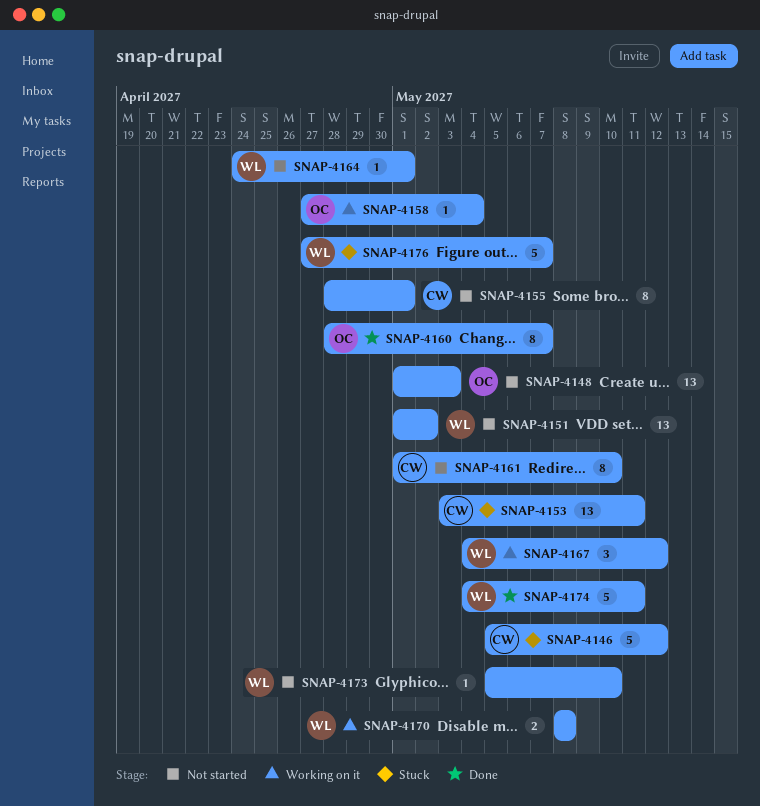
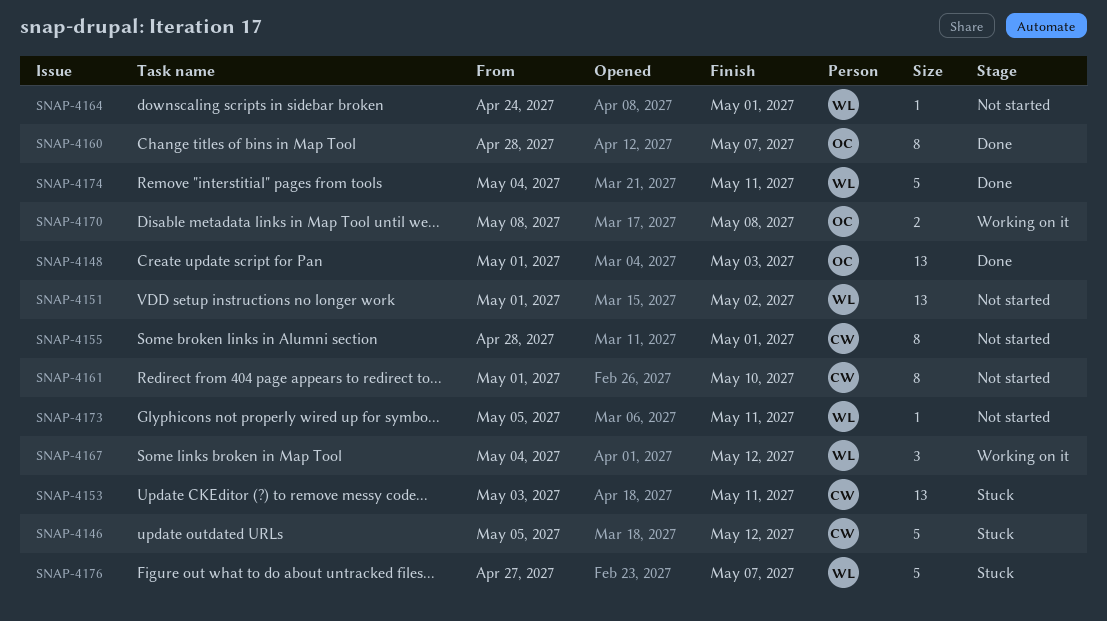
SNAP-4148, status: Not started -> Done
SNAP-4158: present -> none
SNAP-4170, owner: WL -> OC
SNAP-4173, due: May 10 -> May 11

